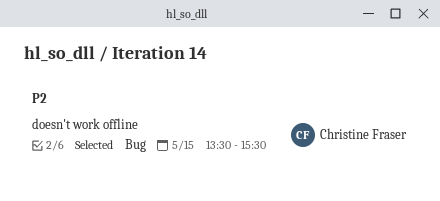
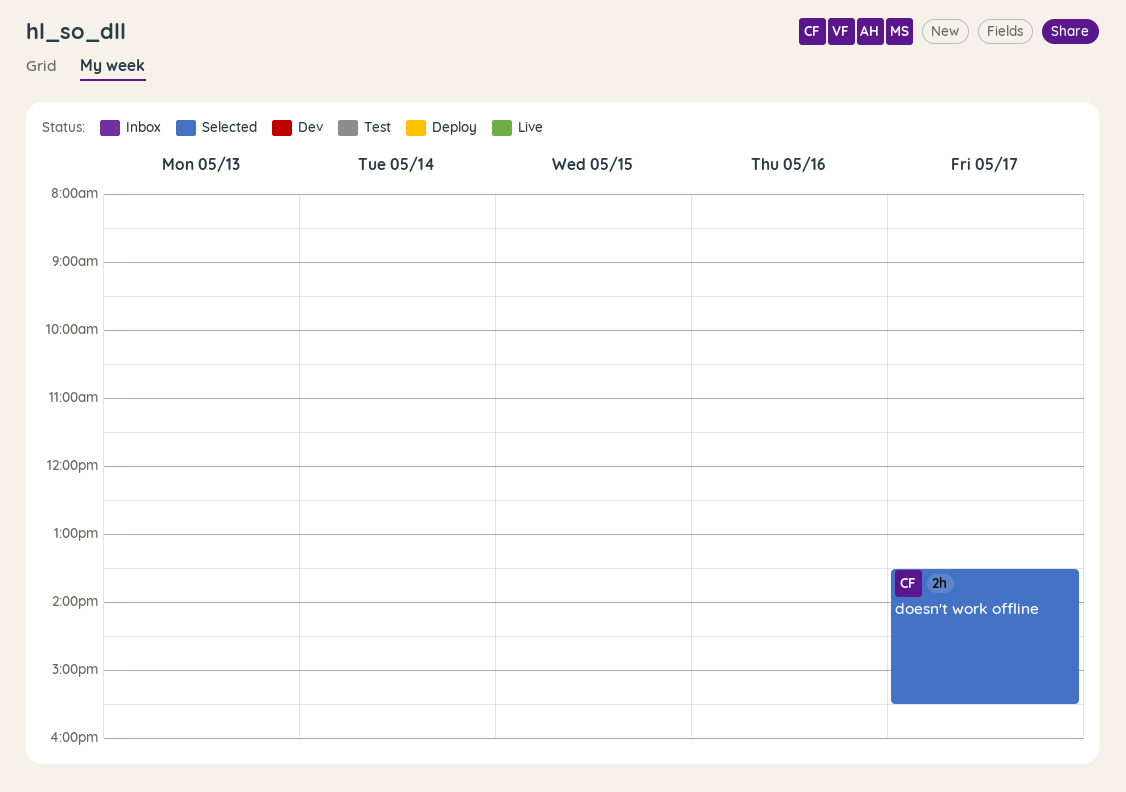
doesn't work offline, day: May 15 -> May 17

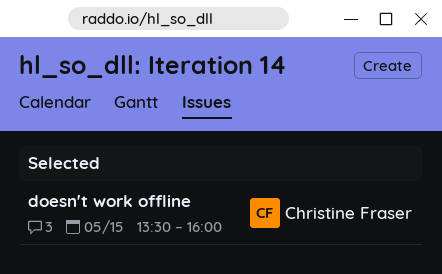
doesn't work offline, day: May 17 -> May 15
doesn't work offline, ends: 15:30 -> 16:00

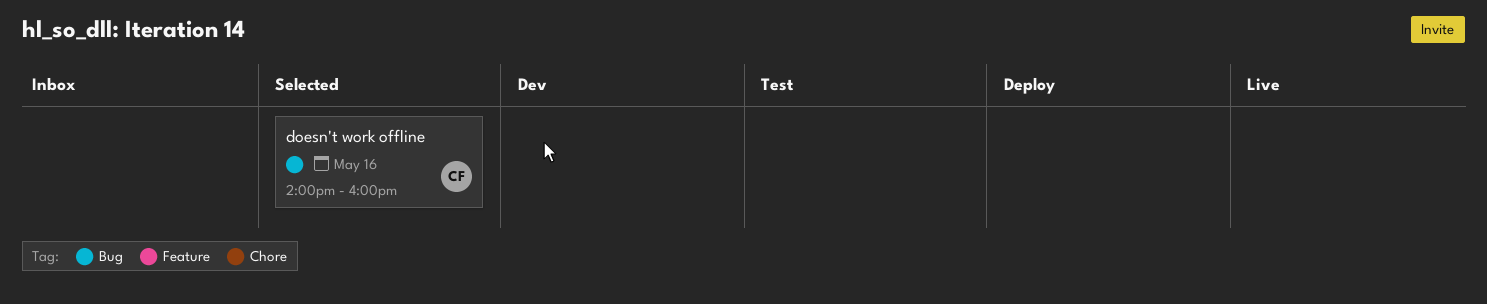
doesn't work offline, day: May 15 -> May 16
doesn't work offline, begins: 13:30 -> 14:00

